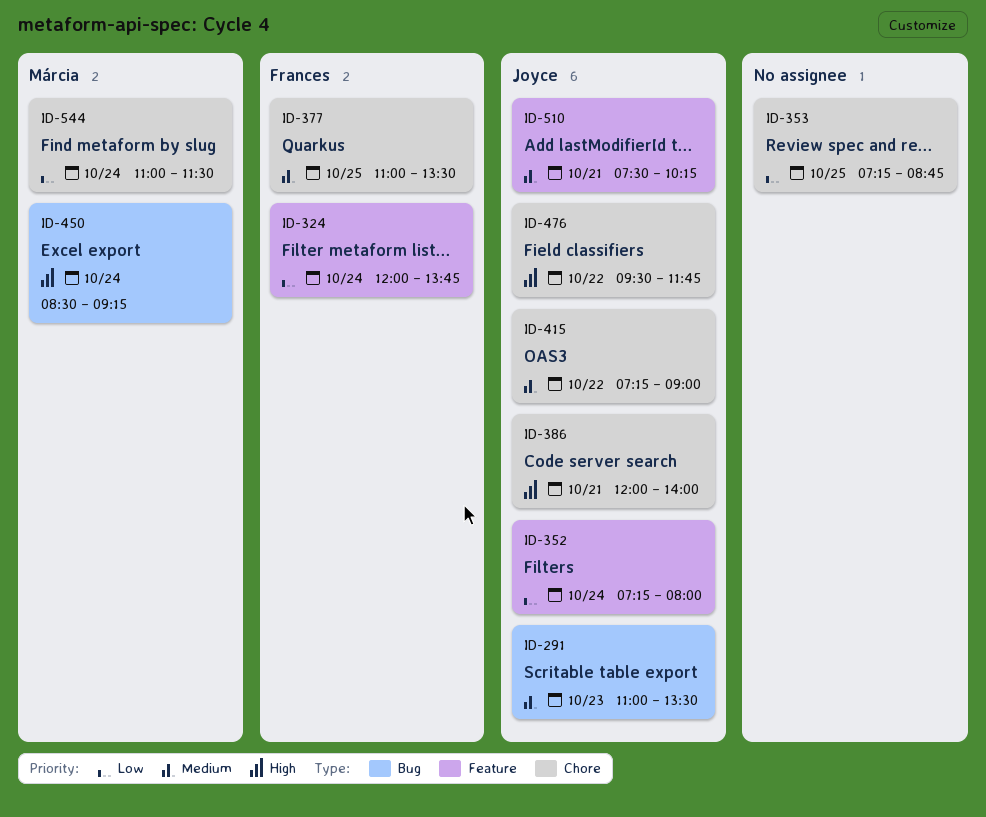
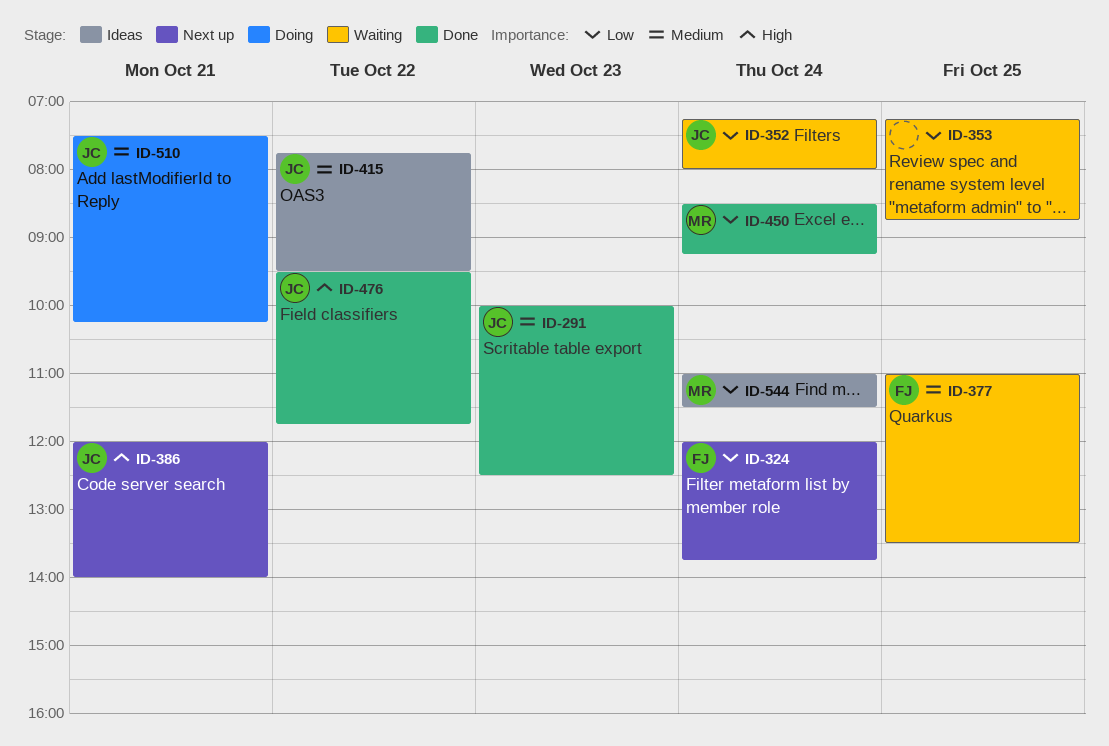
ID-291, begins: 11:00 -> 10:00
ID-291, ends: 13:30 -> 12:30
ID-415, begins: 07:15 -> 07:45
ID-415, ends: 09:00 -> 09:30
ID-450, priority: High -> Low

